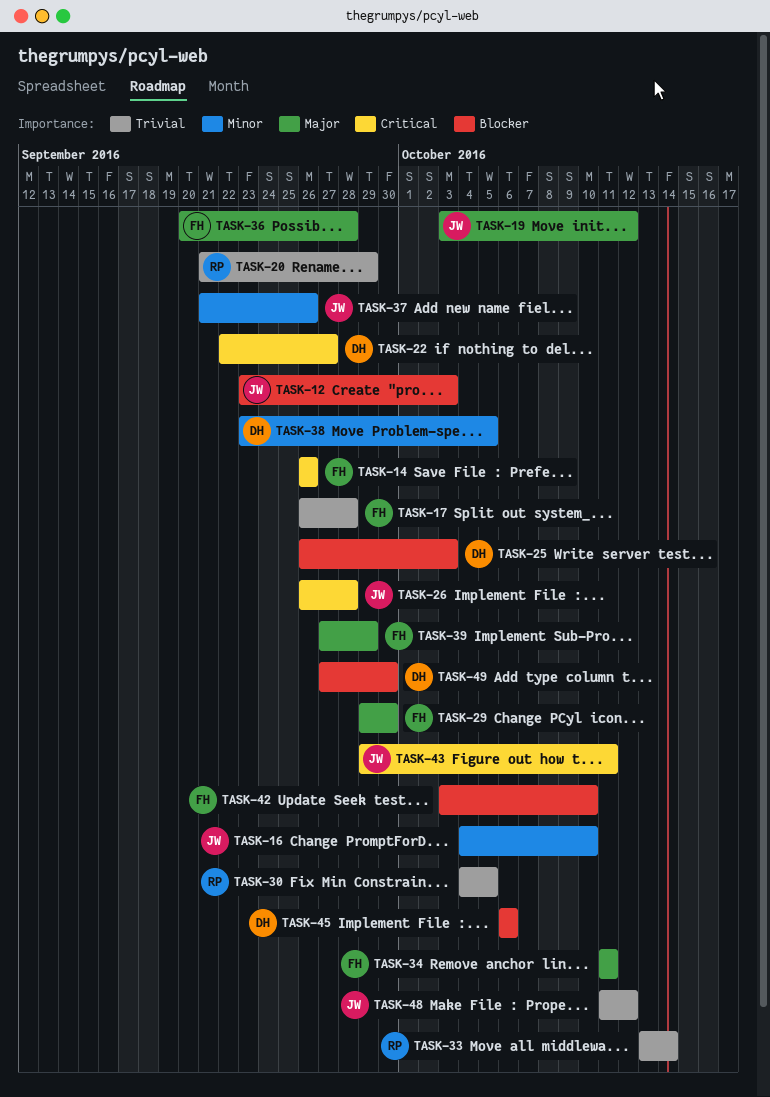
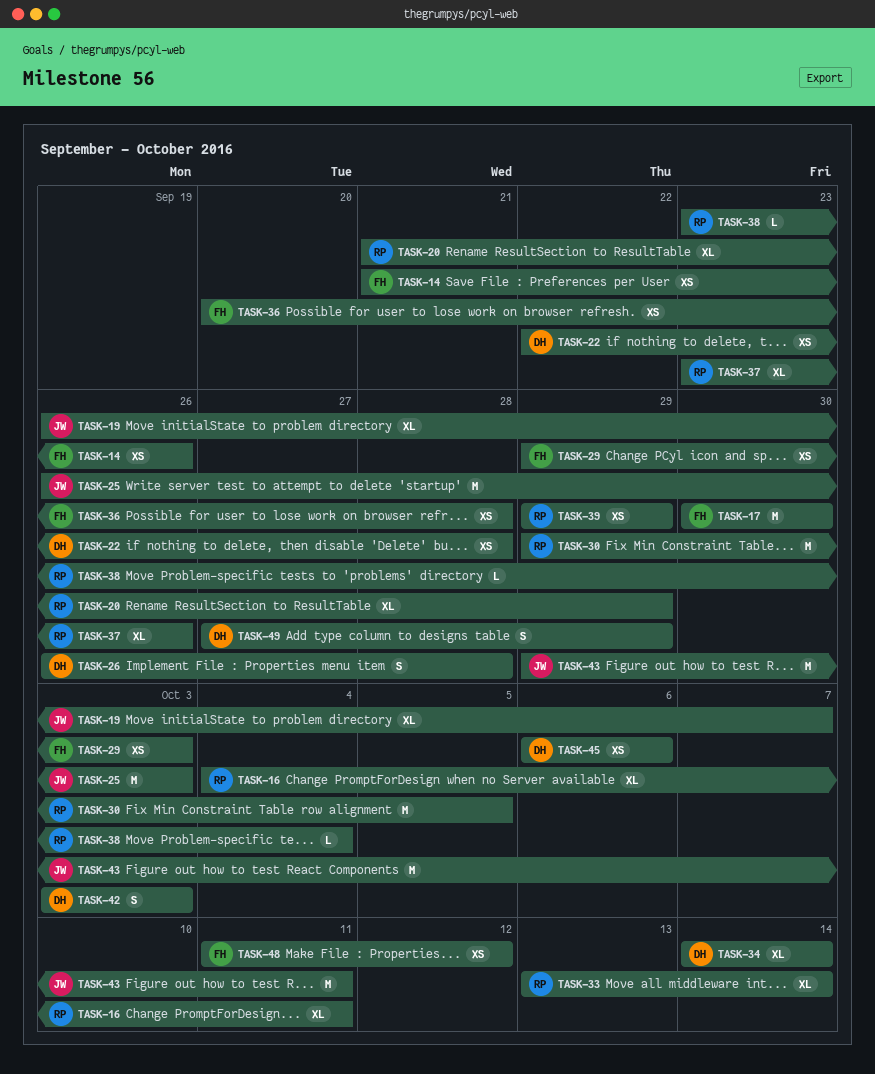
TASK-12: present -> none
TASK-14, start: Sep 26 -> Sep 21
TASK-16, owner: JW -> RP
TASK-16, due: Oct 10 -> Oct 11
TASK-17, start: Sep 26 -> Sep 30
TASK-17, due: Sep 28 -> Sep 30
TASK-19, start: Oct 3 -> Sep 26
TASK-19, due: Oct 12 -> Oct 7
TASK-22, due: Sep 27 -> Sep 28
TASK-25, owner: DH -> JW
TASK-26, owner: JW -> DH
TASK-29, due: Sep 30 -> Oct 3
TASK-30, start: Oct 4 -> Sep 29
TASK-34, owner: FH -> DH
TASK-34, start: Oct 11 -> Oct 14
TASK-34, due: Oct 11 -> Oct 14
TASK-37, owner: JW -> RP
TASK-37, start: Sep 21 -> Sep 23
TASK-38, owner: DH -> RP
TASK-38, due: Oct 5 -> Oct 4
TASK-39, owner: FH -> RP
TASK-39, start: Sep 27 -> Sep 29
TASK-42, owner: FH -> DH
TASK-42, due: Oct 10 -> Oct 3
TASK-48, owner: JW -> FH
TASK-49, due: Sep 30 -> Sep 29

